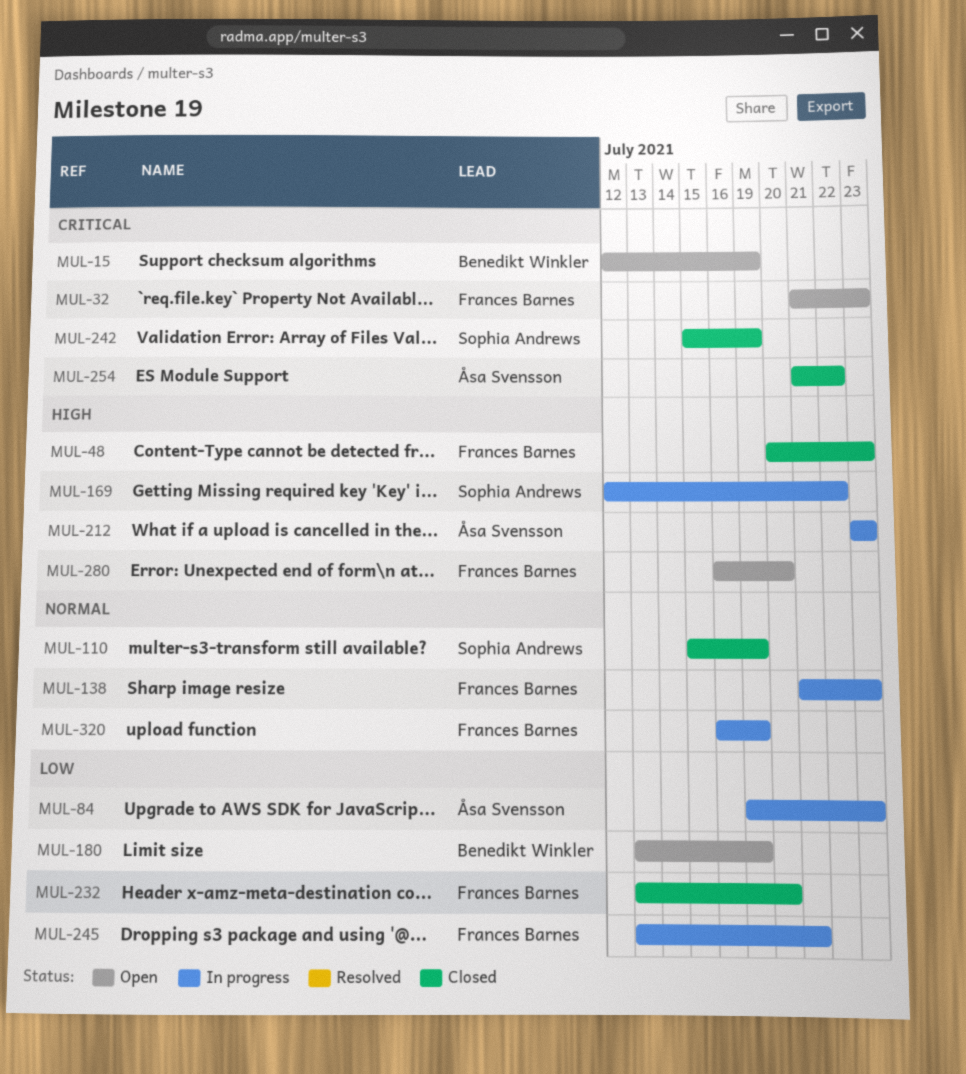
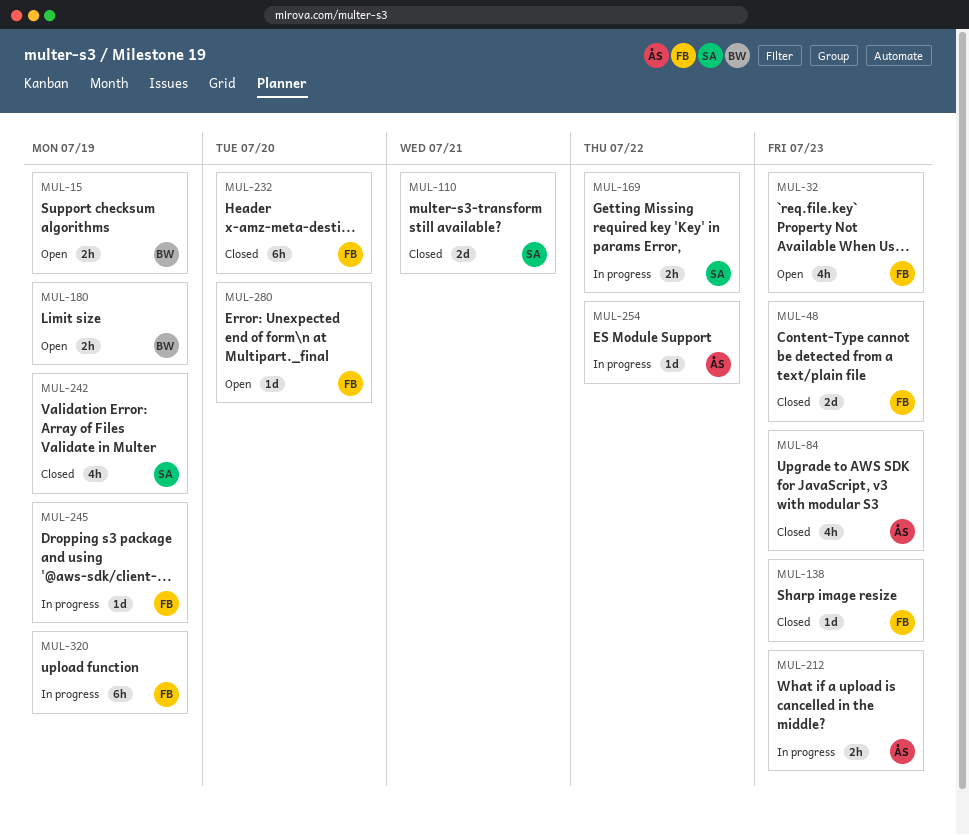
MUL-84, status: In progress -> Closed
MUL-110, due: Jul 19 -> Jul 21
MUL-138, status: In progress -> Closed
MUL-245, due: Jul 21 -> Jul 19
MUL-254, status: Closed -> In progress

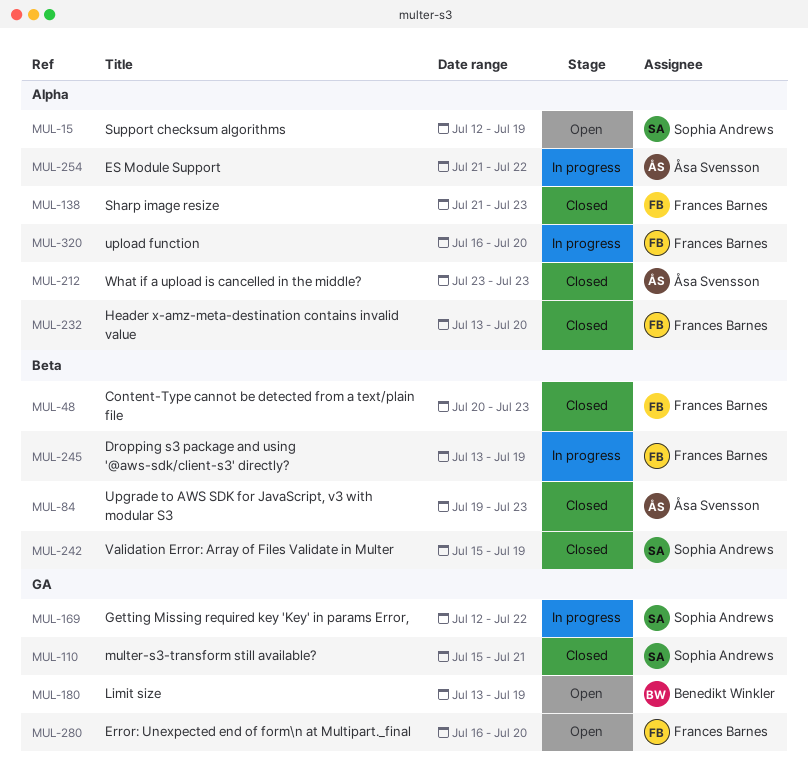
MUL-15, owner: Benedikt Winkler -> Sophia Andrews
MUL-32: present -> none
MUL-212, status: In progress -> Closed
MUL-320, due: Jul 19 -> Jul 20

